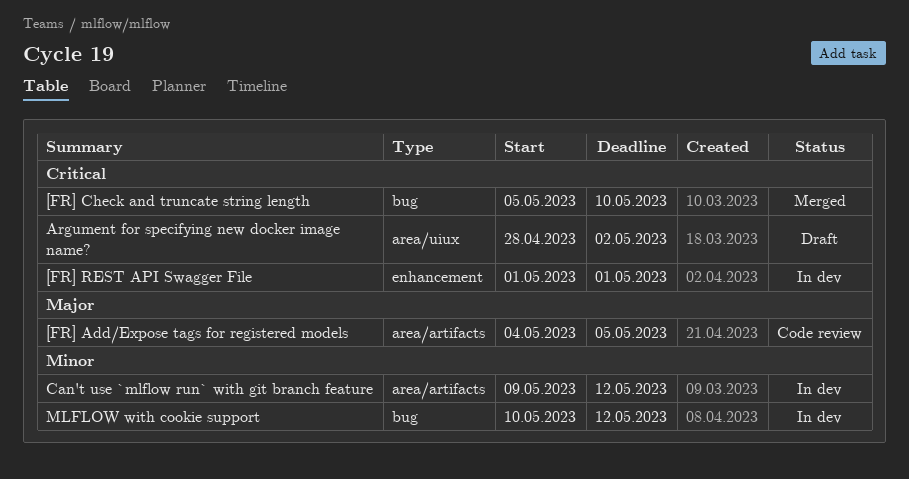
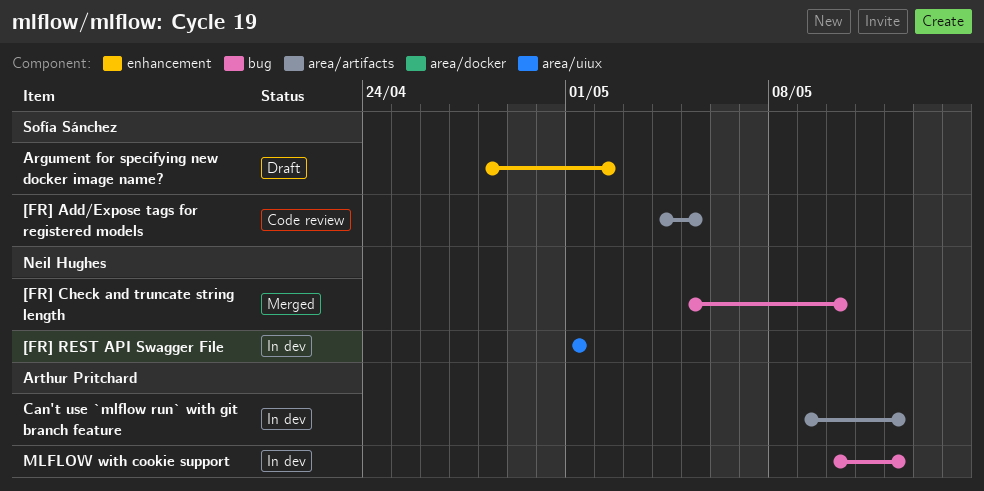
[FR] REST API Swagger File, label: enhancement -> area/uiux
Argument for specifying new docker image name?, label: area/uiux -> enhancement

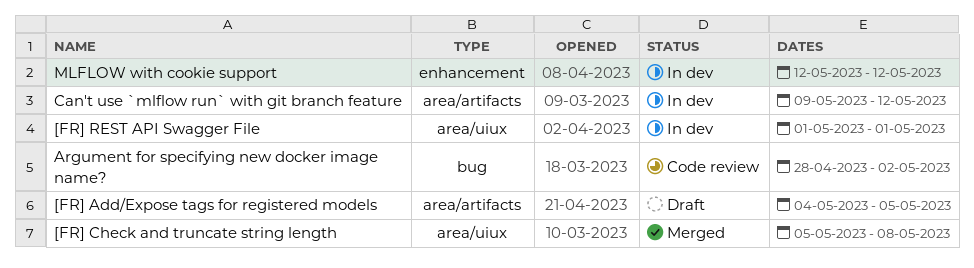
[FR] Add/Expose tags for registered models, status: Code review -> Draft
[FR] Check and truncate string length, label: bug -> area/uiux
[FR] Check and truncate string length, due: May 10 -> May 8
Argument for specifying new docker image name?, status: Draft -> Code review
Argument for specifying new docker image name?, label: enhancement -> bug
MLFLOW with cookie support, label: bug -> enhancement
MLFLOW with cookie support, start: May 10 -> May 12

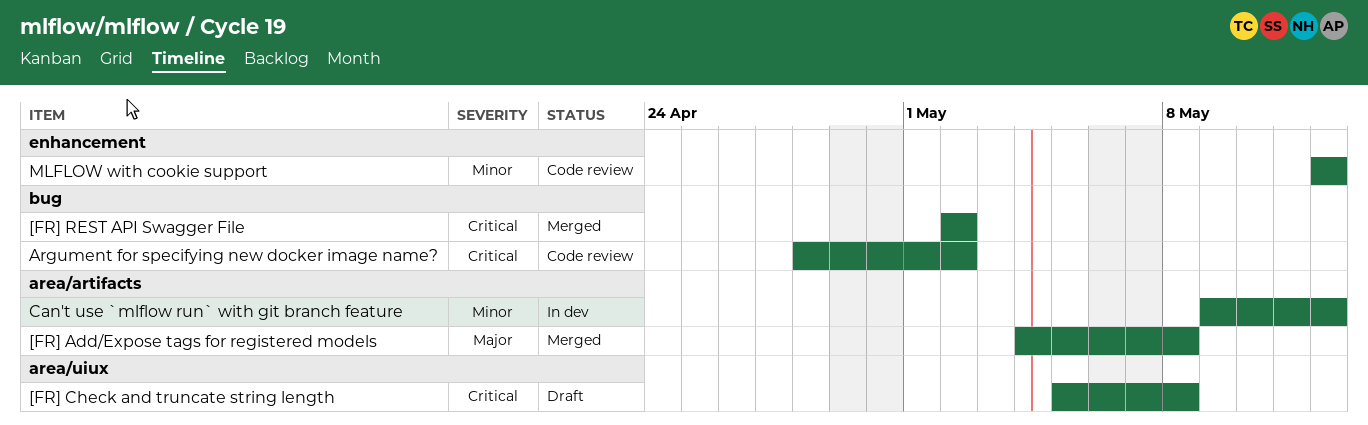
[FR] Add/Expose tags for registered models, status: Draft -> Merged
[FR] Add/Expose tags for registered models, due: May 5 -> May 8
[FR] Check and truncate string length, status: Merged -> Draft
[FR] REST API Swagger File, status: In dev -> Merged
[FR] REST API Swagger File, label: area/uiux -> bug
[FR] REST API Swagger File, start: May 1 -> May 2
[FR] REST API Swagger File, due: May 1 -> May 2
MLFLOW with cookie support, status: In dev -> Code review

